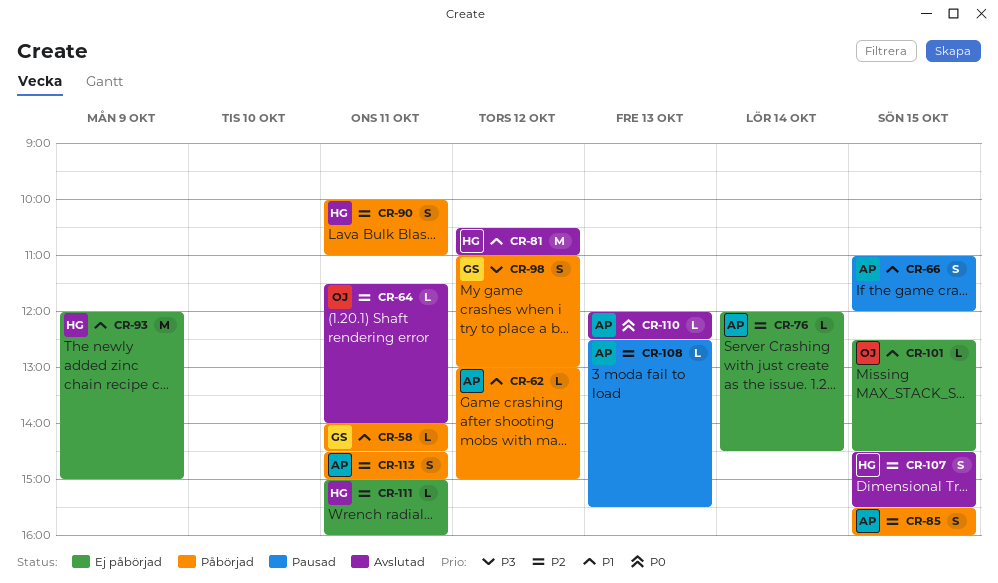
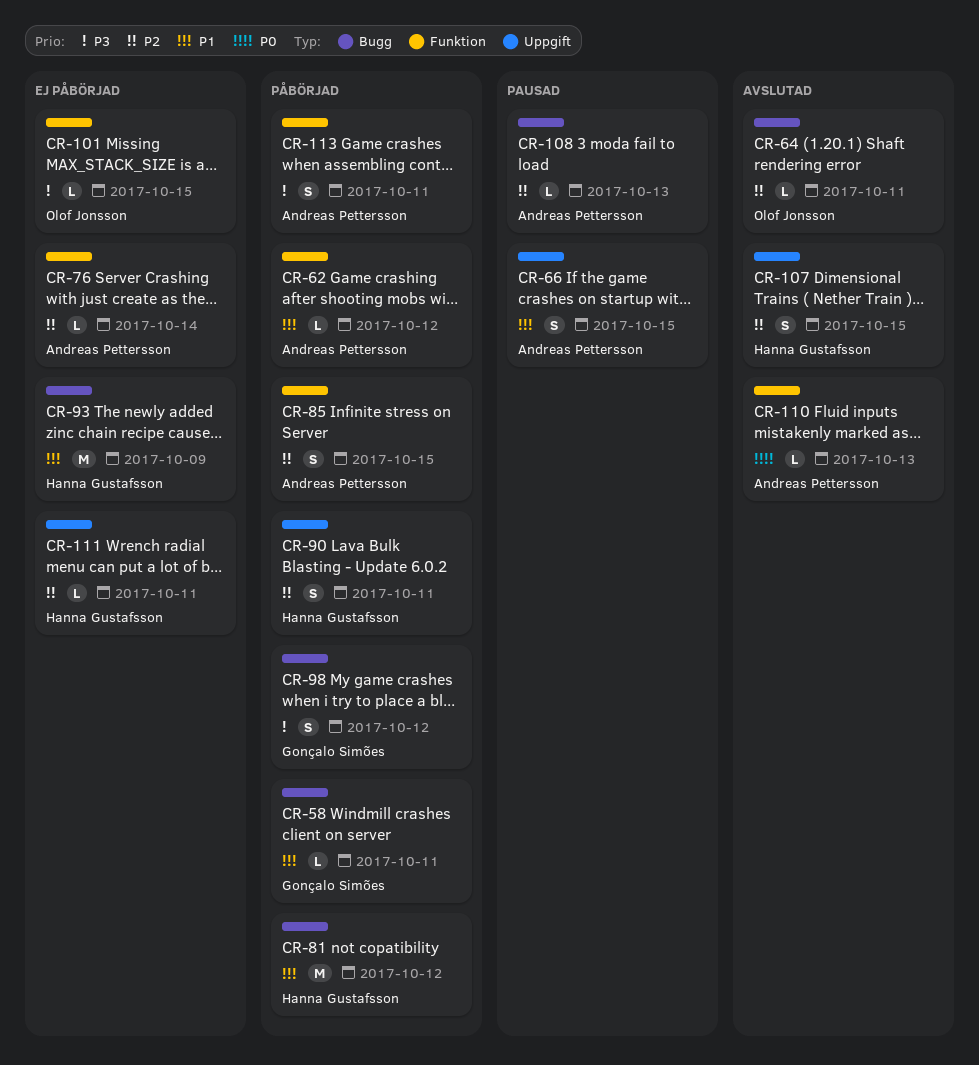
CR-81, status: Avslutad -> Påbörjad
CR-101, priority: P1 -> P3
CR-113, priority: P2 -> P3

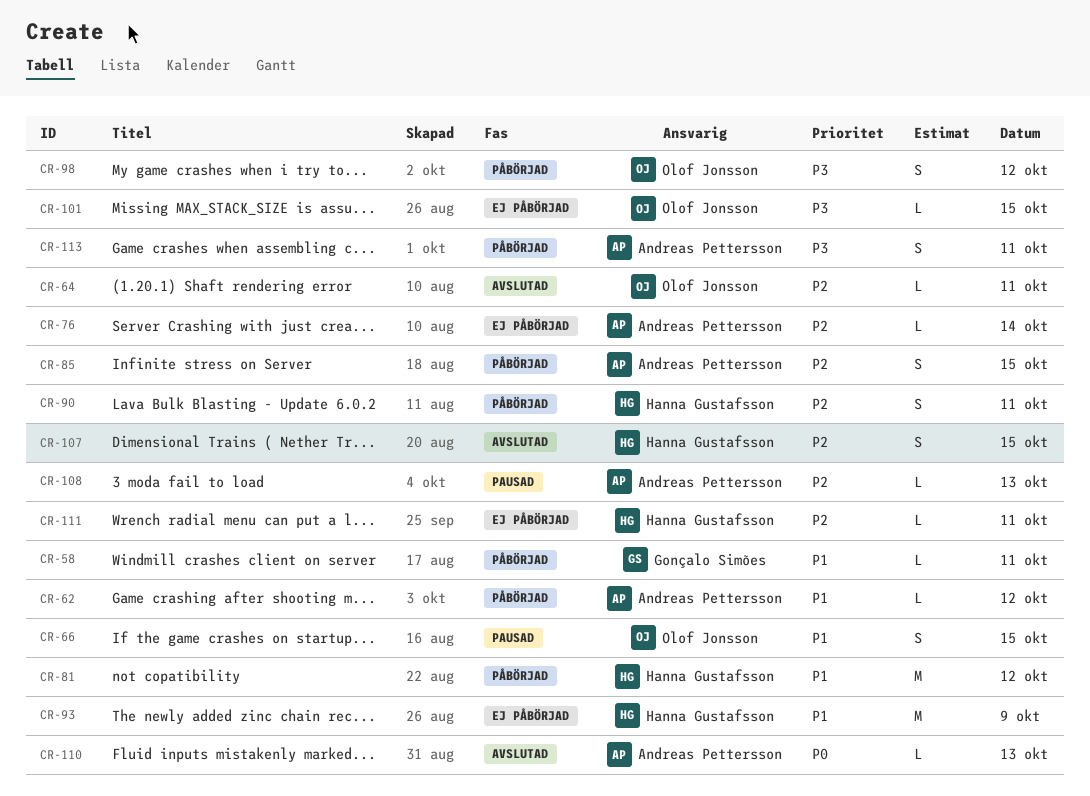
CR-66, owner: Andreas Pettersson -> Olof Jonsson
CR-98, owner: Gonçalo Simões -> Olof Jonsson

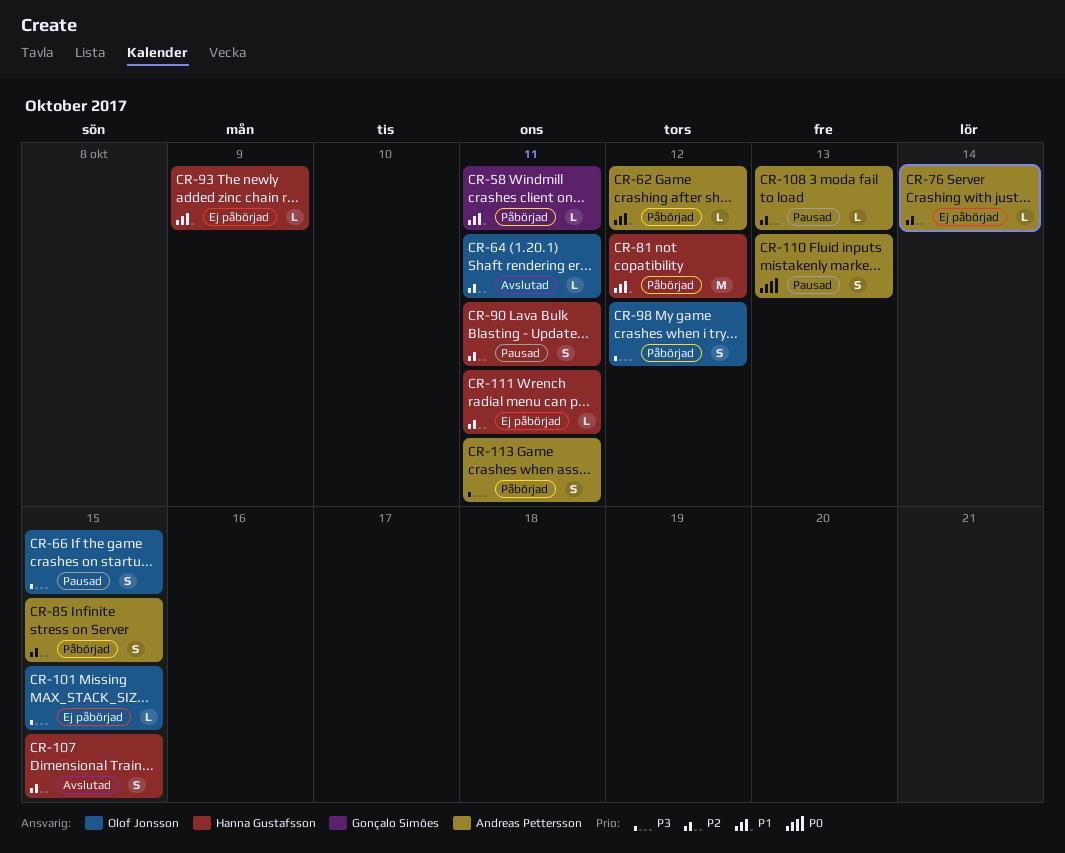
CR-66, priority: P1 -> P3
CR-90, status: Påbörjad -> Pausad
CR-93, estimate: M -> L
CR-110, status: Avslutad -> Pausad
CR-110, estimate: L -> S

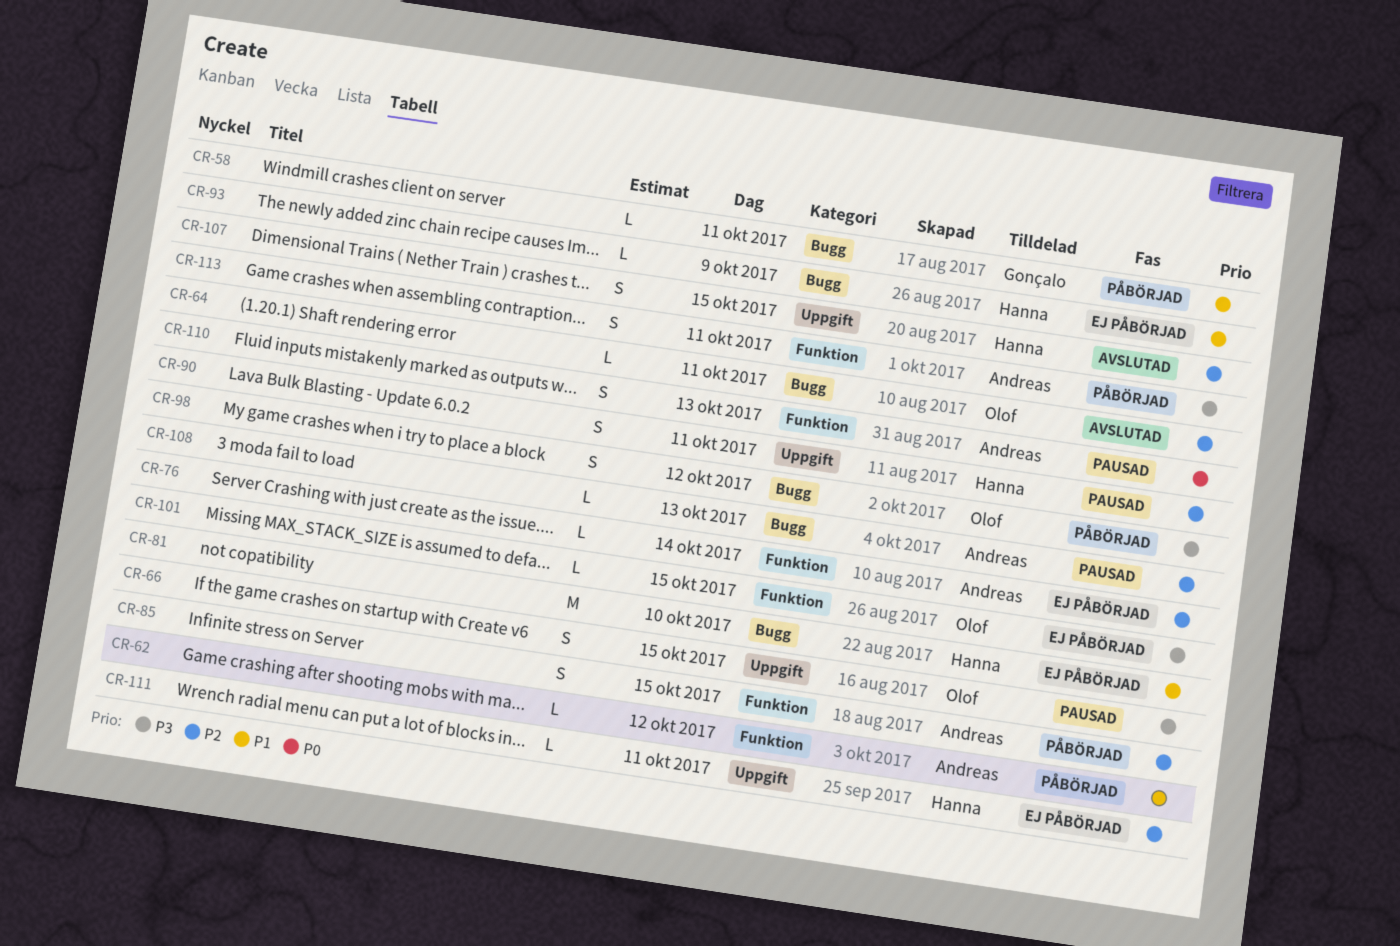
CR-81, status: Påbörjad -> Ej påbörjad
CR-81, day: Oct 12 -> Oct 10

